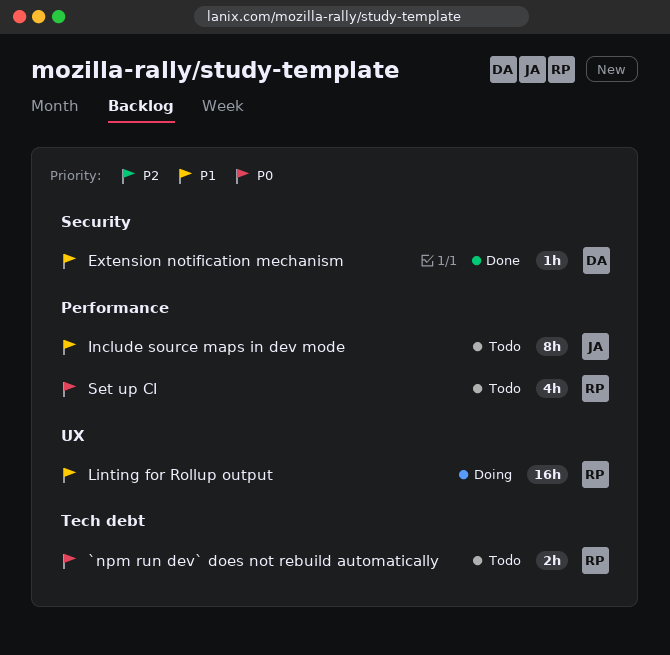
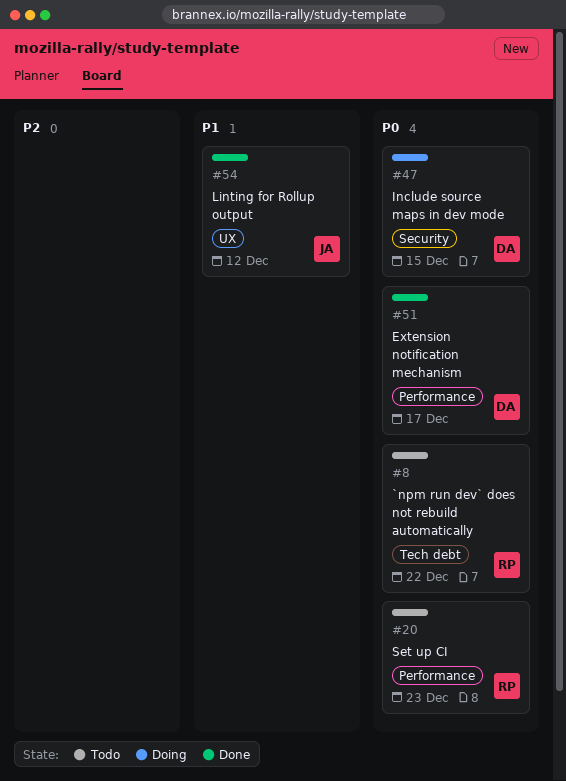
Extension notification mechanism, priority: P1 -> P0
Extension notification mechanism, label: Security -> Performance
Include source maps in dev mode, status: Todo -> Doing
Include source maps in dev mode, owner: JA -> DA
Include source maps in dev mode, priority: P1 -> P0
Include source maps in dev mode, label: Performance -> Security
Linting for Rollup output, status: Doing -> Done
Linting for Rollup output, owner: RP -> JA

